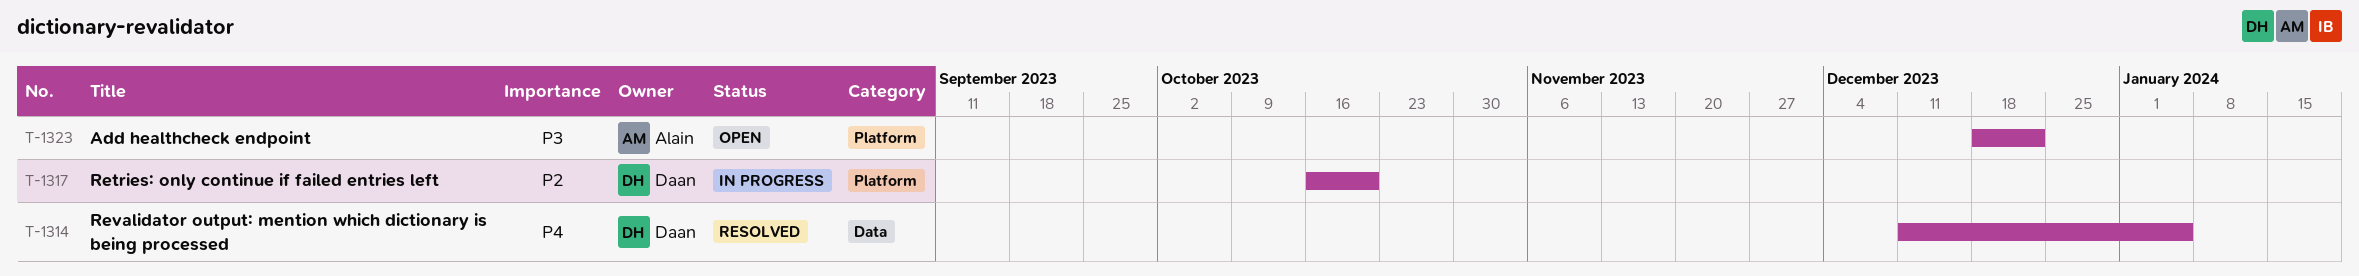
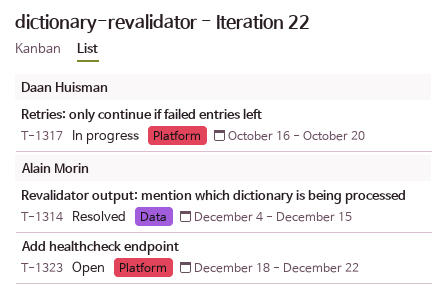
T-1314, owner: Daan Huisman -> Alain Morin
T-1314, start: Dec 11 -> Dec 4
T-1314, due: Jan 5 -> Dec 15

